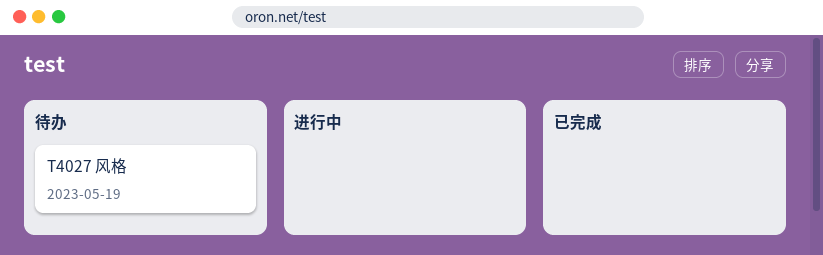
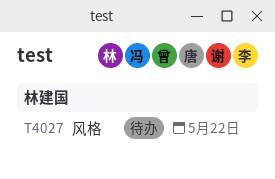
T4027, due: May 19 -> May 22

